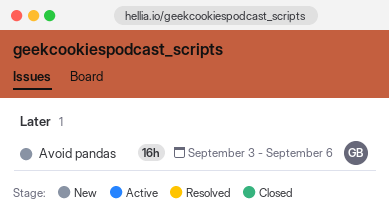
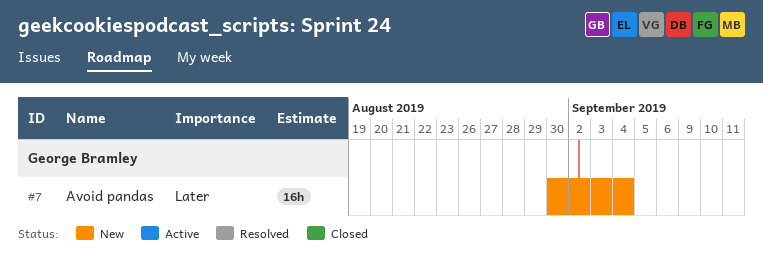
Avoid pandas, start: Sep 3 -> Aug 30
Avoid pandas, due: Sep 6 -> Sep 4

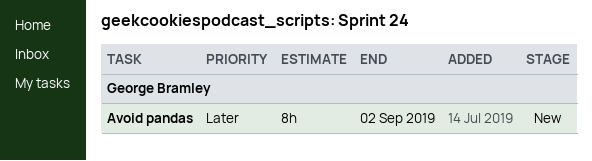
Avoid pandas, estimate: 16h -> 8h
Avoid pandas, due: Sep 4 -> Sep 2

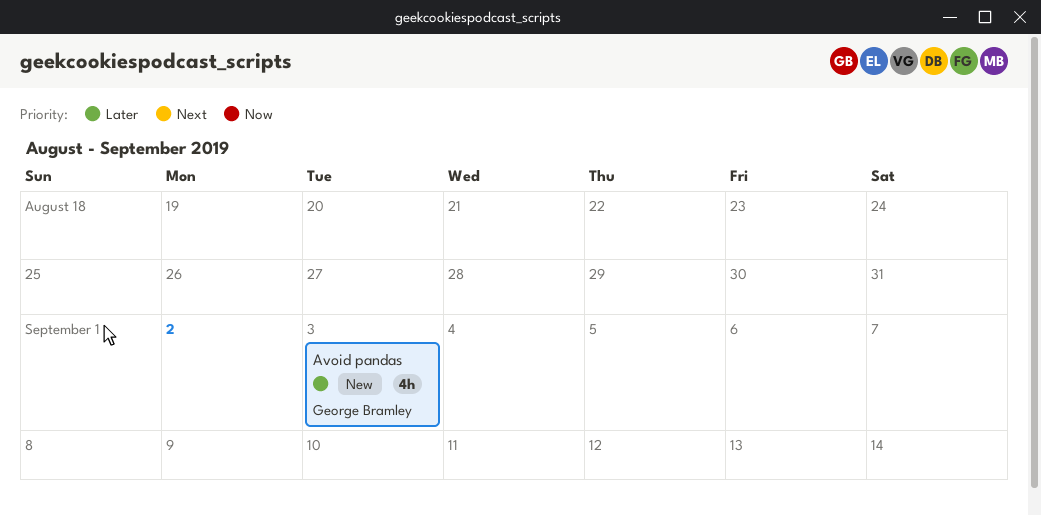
Avoid pandas, estimate: 8h -> 4h
Avoid pandas, due: Sep 2 -> Sep 3

